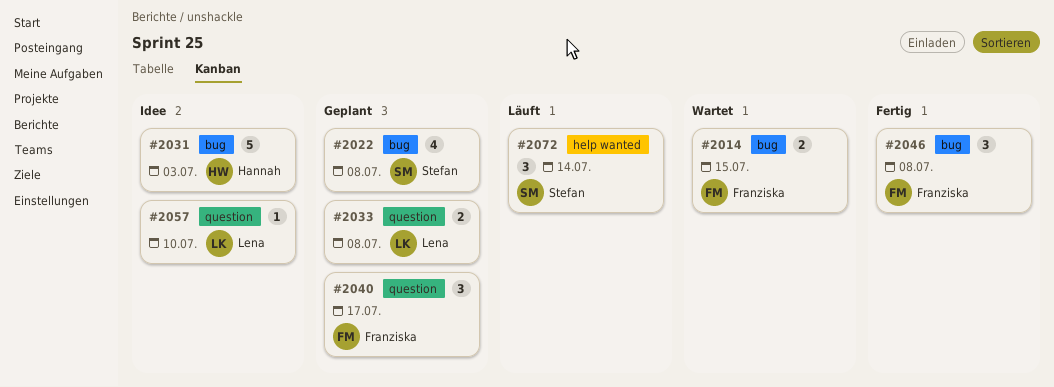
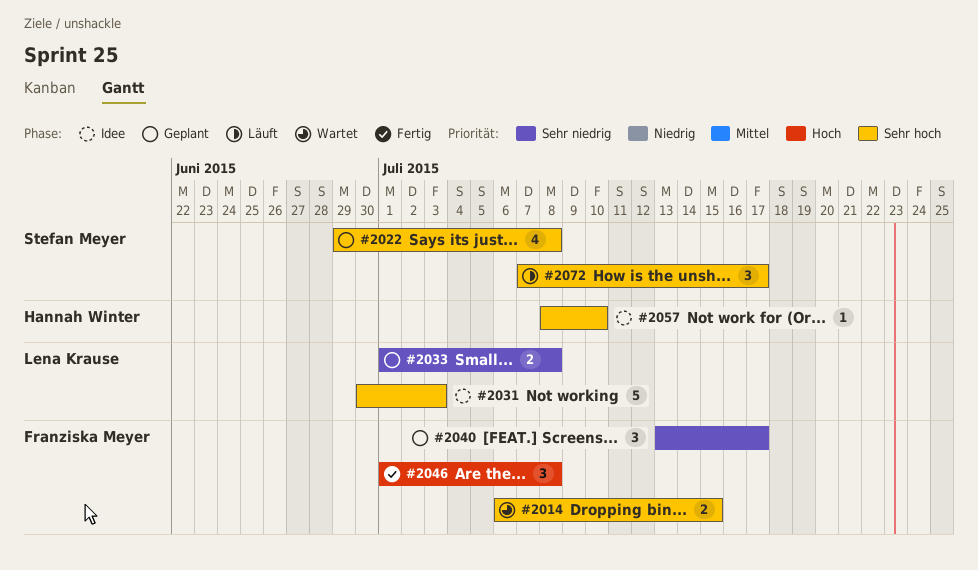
#2031, owner: Hannah Winter -> Lena Krause
#2057, owner: Lena Krause -> Hannah Winter
#2072, due: Jul 14 -> Jul 17

